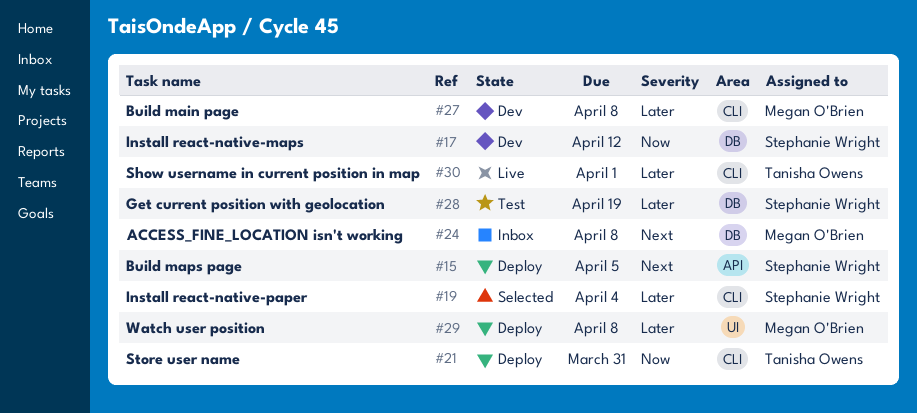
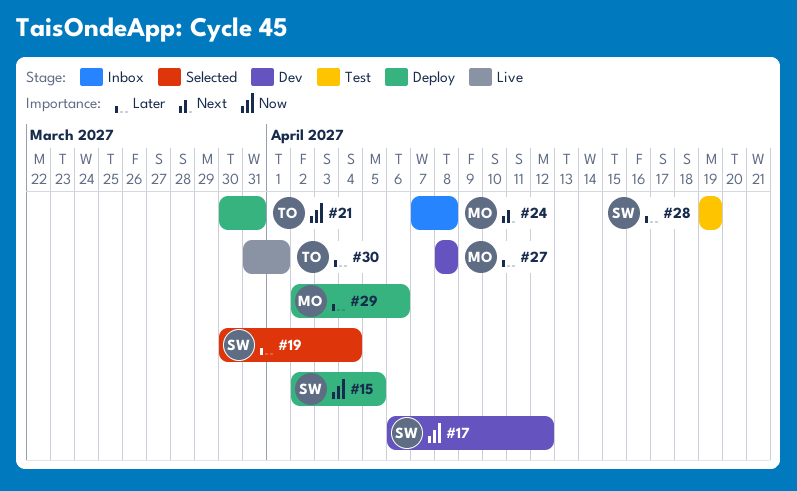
#15, priority: Next -> Now
#29, due: Apr 8 -> Apr 6

